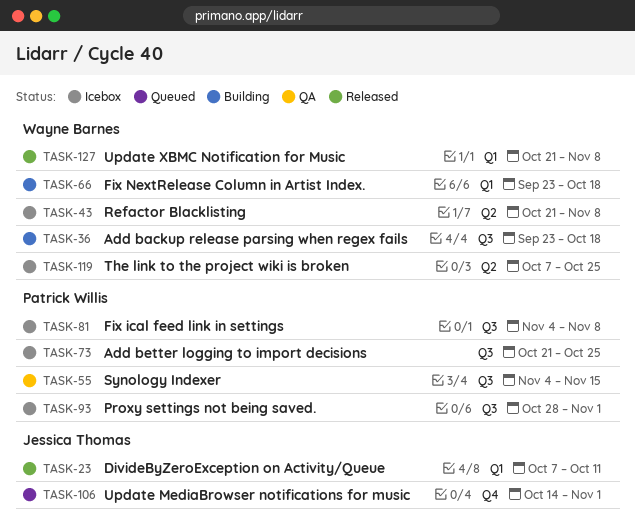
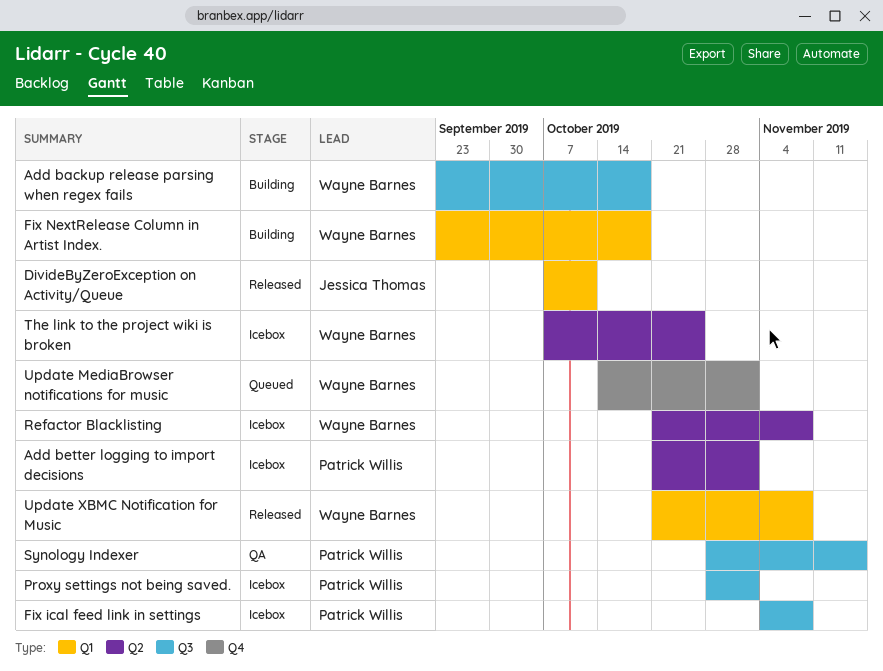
Add better logging to import decisions, label: Q3 -> Q2
Add better logging to import decisions, due: Oct 25 -> Nov 1
Synology Indexer, start: Nov 4 -> Oct 28
Update MediaBrowser notifications for music, owner: Jessica Thomas -> Wayne Barnes

